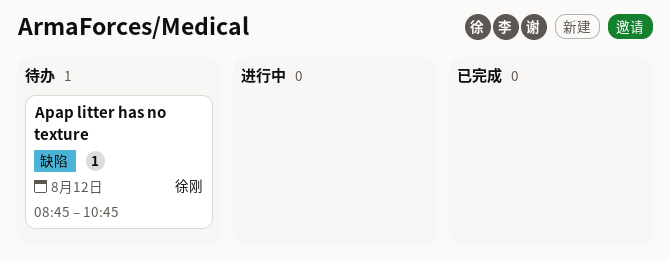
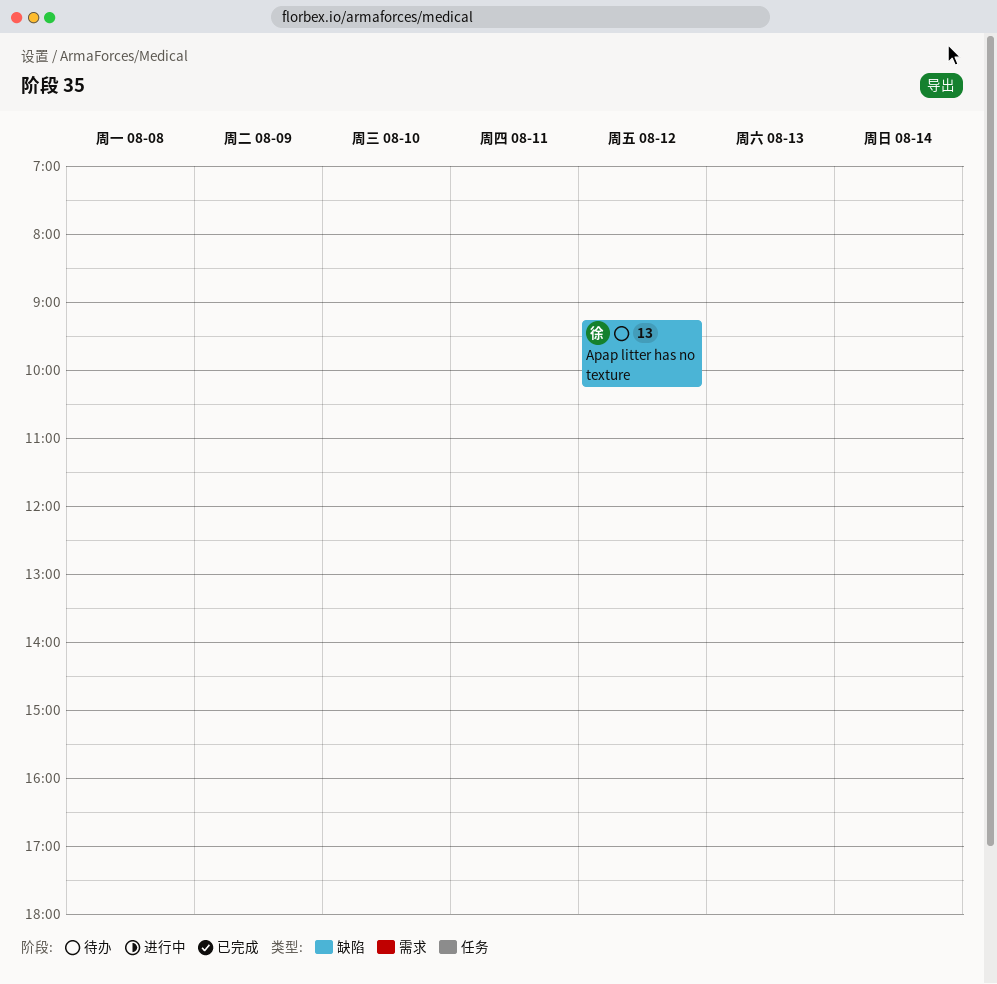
Apap litter has no texture, estimate: 1 -> 13
Apap litter has no texture, begins: 08:45 -> 09:15
Apap litter has no texture, ends: 10:45 -> 10:15

